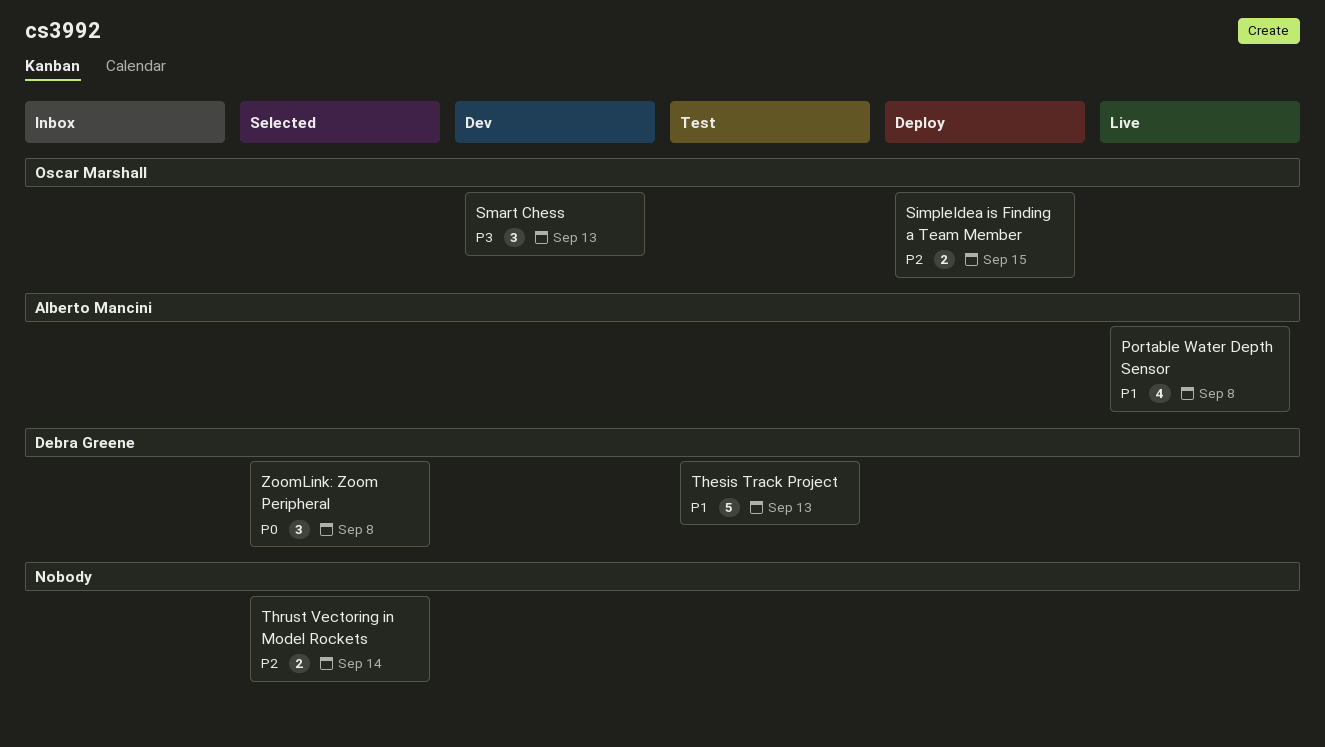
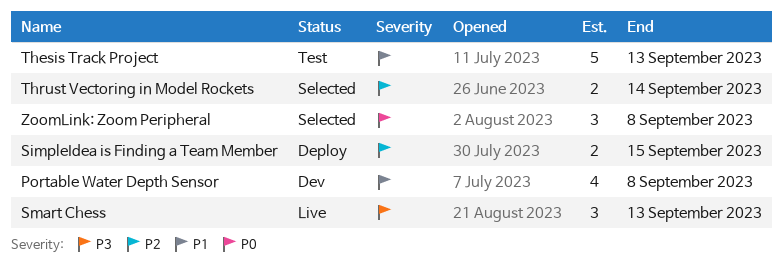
Portable Water Depth Sensor, status: Live -> Dev
Smart Chess, status: Dev -> Live

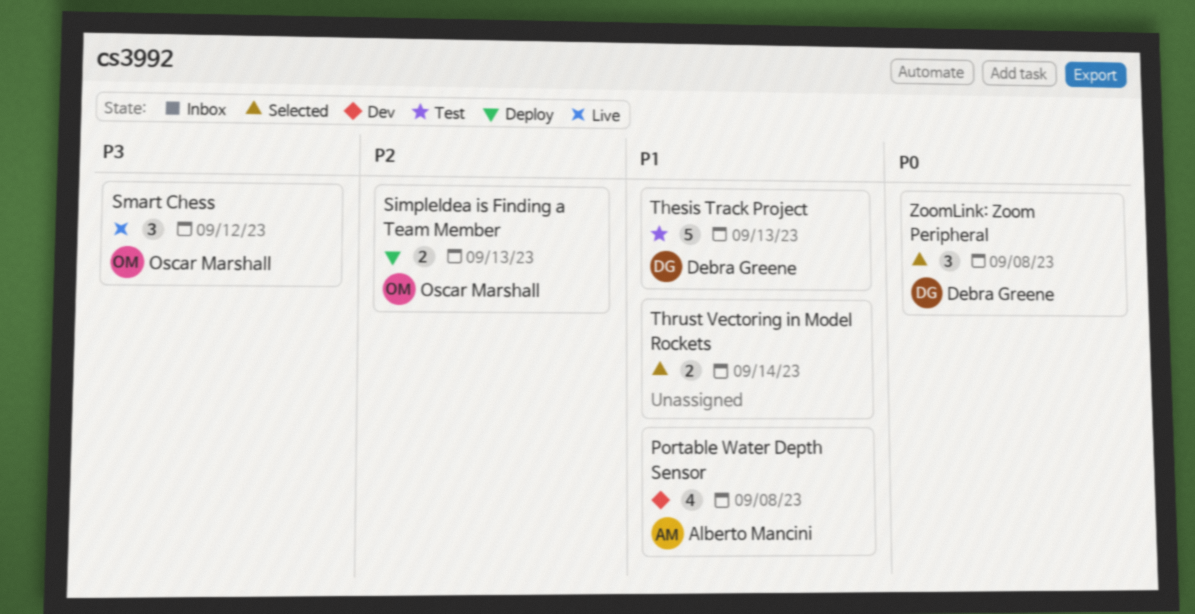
SimpleIdea is Finding a Team Member, due: Sep 15 -> Sep 13
Smart Chess, due: Sep 13 -> Sep 12
Thrust Vectoring in Model Rockets, priority: P2 -> P1

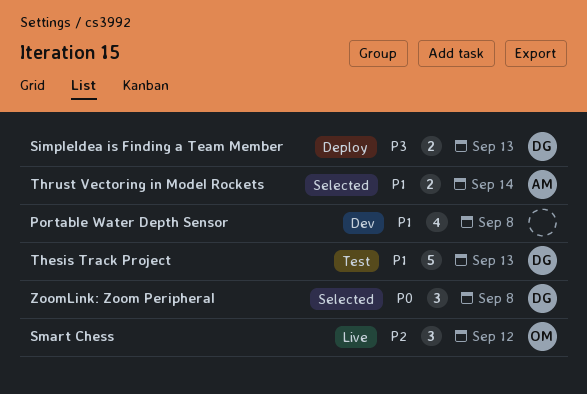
Portable Water Depth Sensor, owner: Alberto Mancini -> none
SimpleIdea is Finding a Team Member, owner: Oscar Marshall -> Debra Greene
SimpleIdea is Finding a Team Member, priority: P2 -> P3
Smart Chess, priority: P3 -> P2
Thrust Vectoring in Model Rockets, owner: none -> Alberto Mancini

